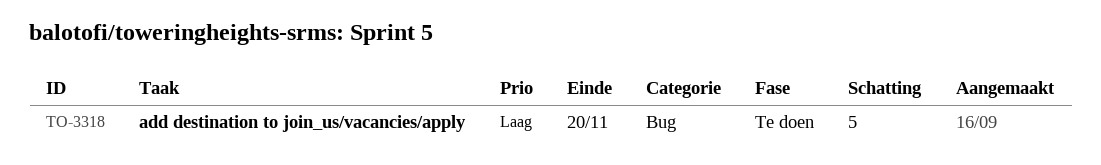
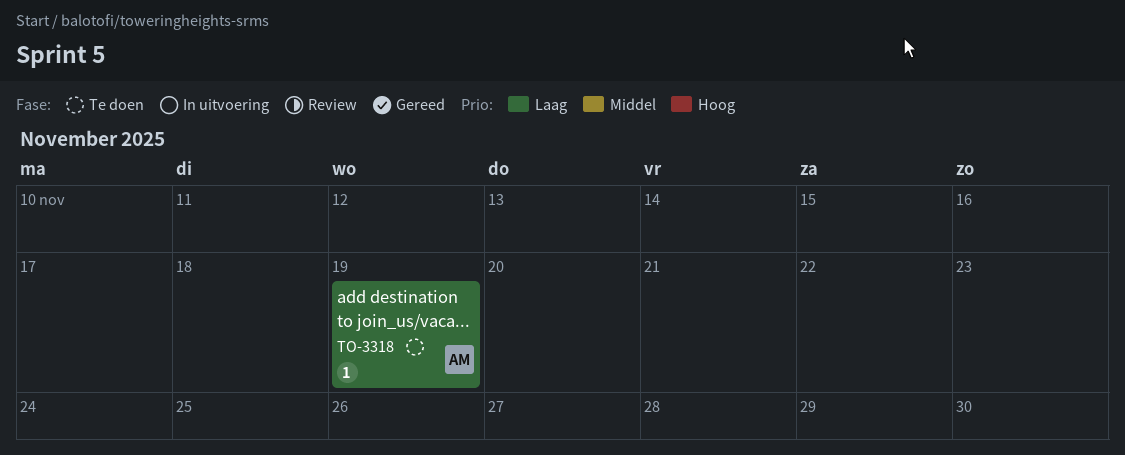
TO-3318, estimate: 5 -> 1
TO-3318, due: Nov 20 -> Nov 19

